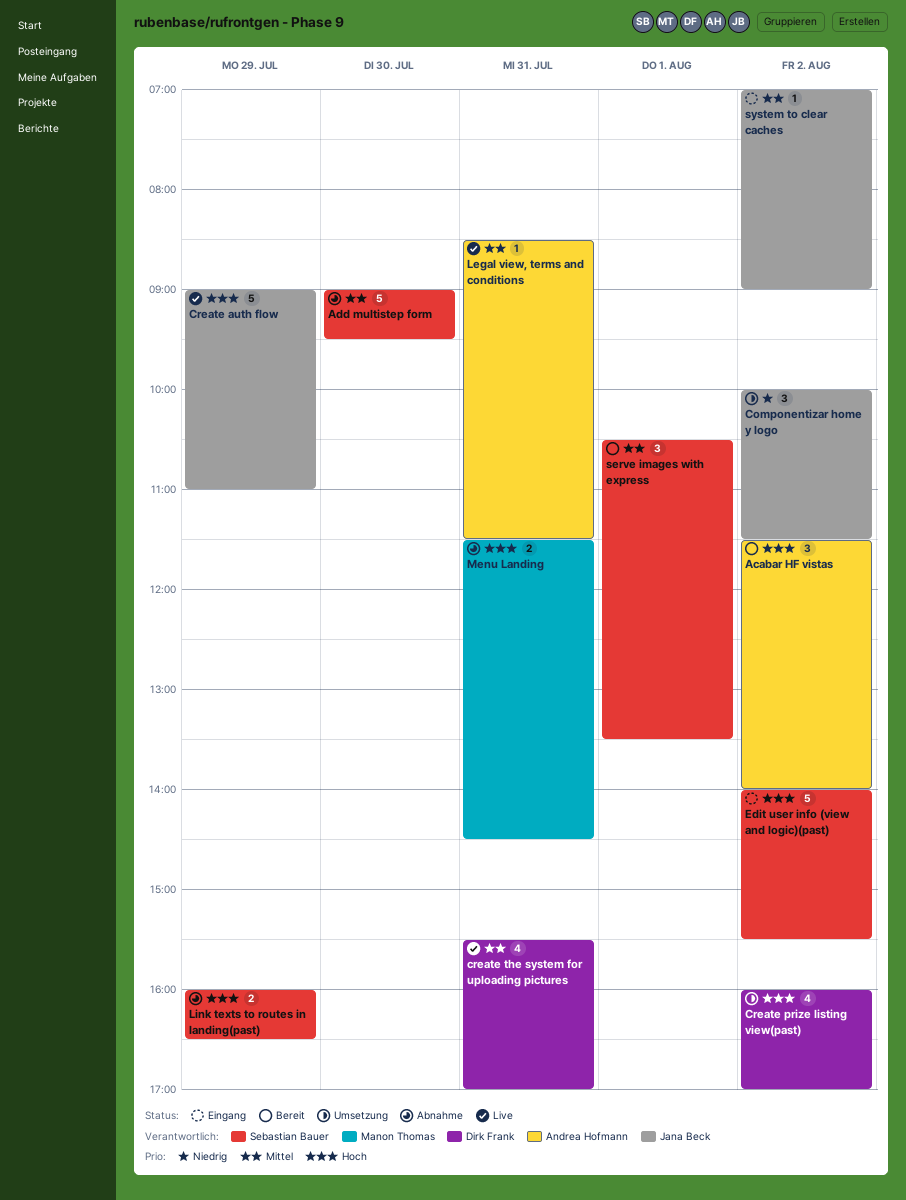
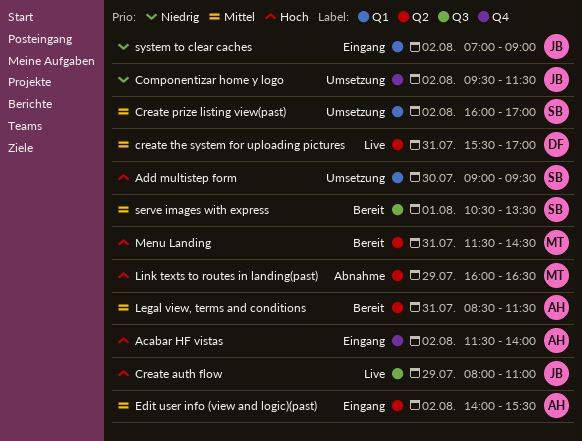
Acabar HF vistas, status: Bereit -> Eingang
Add multistep form, status: Abnahme -> Umsetzung
Add multistep form, priority: Mittel -> Hoch
Componentizar home y logo, begins: 10:00 -> 09:30
Create auth flow, begins: 09:00 -> 08:00
Create prize listing view(past), owner: Dirk Frank -> Sebastian Bauer
Create prize listing view(past), priority: Hoch -> Mittel
Edit user info (view and logic)(past), owner: Sebastian Bauer -> Andrea Hofmann
Edit user info (view and logic)(past), priority: Hoch -> Mittel
Legal view, terms and conditions, status: Live -> Bereit
Link texts to routes in landing(past), owner: Sebastian Bauer -> Manon Thomas
Menu Landing, status: Abnahme -> Bereit
system to clear caches, priority: Mittel -> Niedrig

